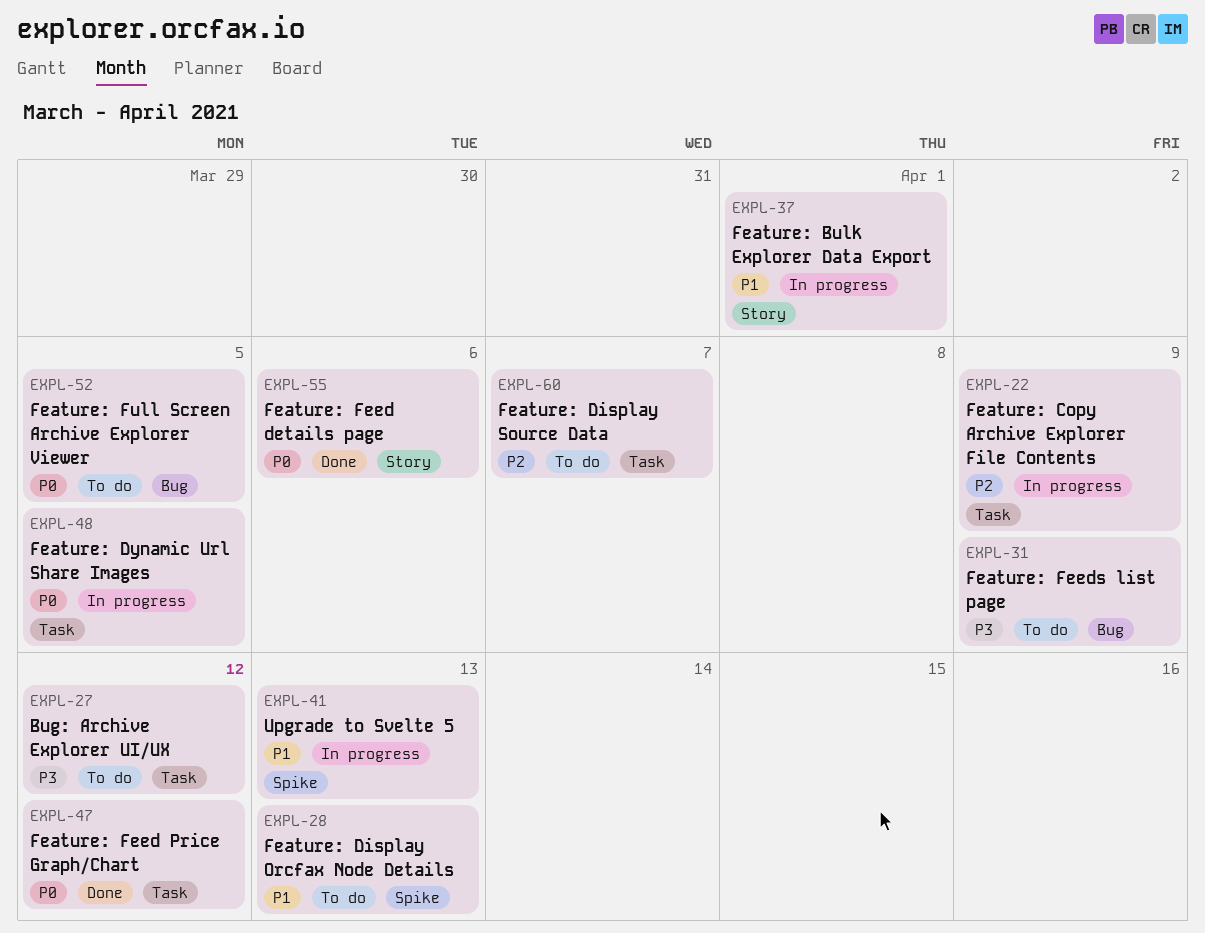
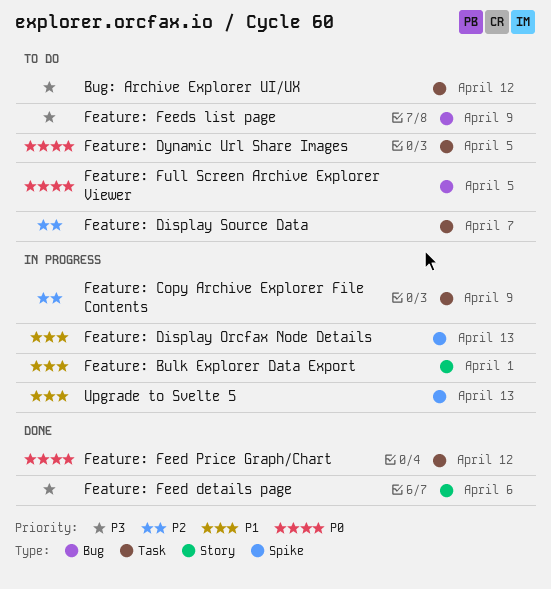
Feature: Display Orcfax Node Details, status: To do -> In progress
Feature: Dynamic Url Share Images, status: In progress -> To do
Feature: Feed details page, priority: P0 -> P3

